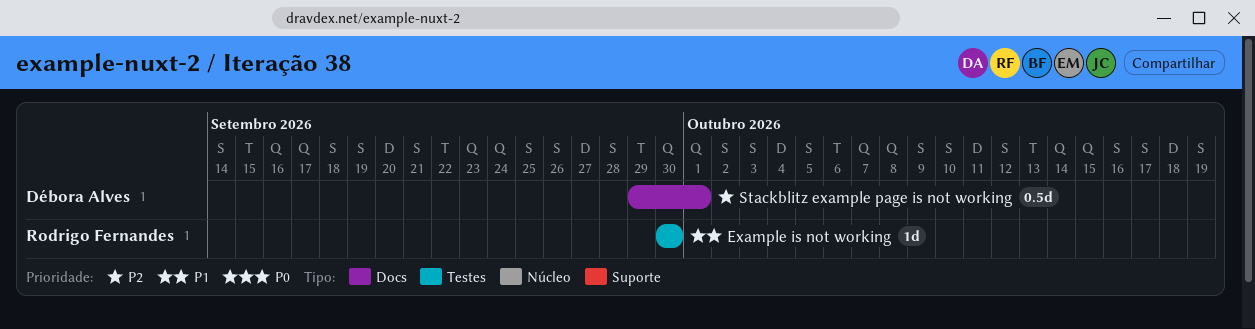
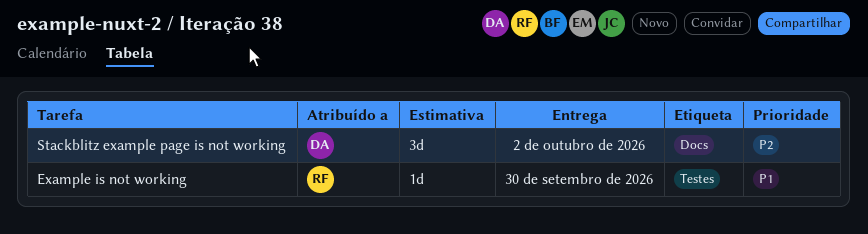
Stackblitz example page is not working, estimate: 0.5d -> 3d
Stackblitz example page is not working, due: Oct 1 -> Oct 2

